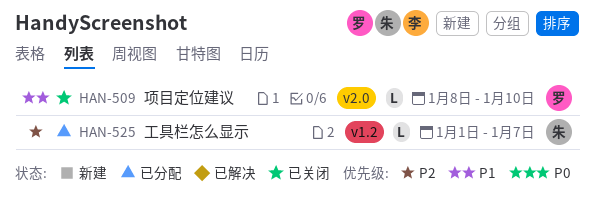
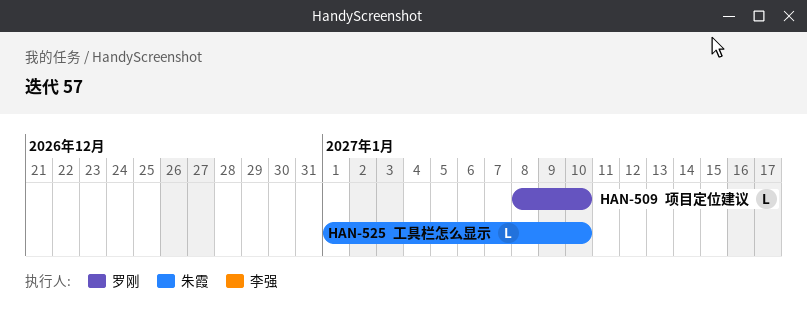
HAN-525, due: Jan 7 -> Jan 10

